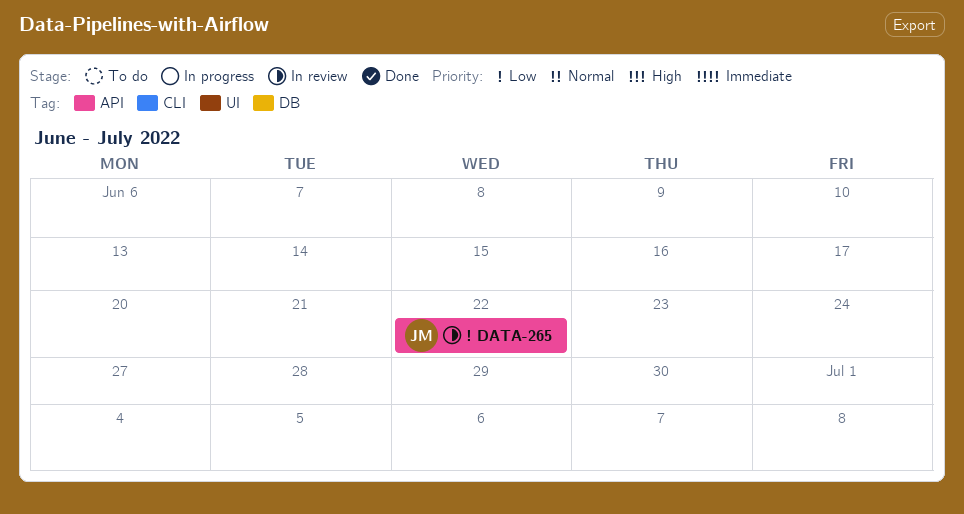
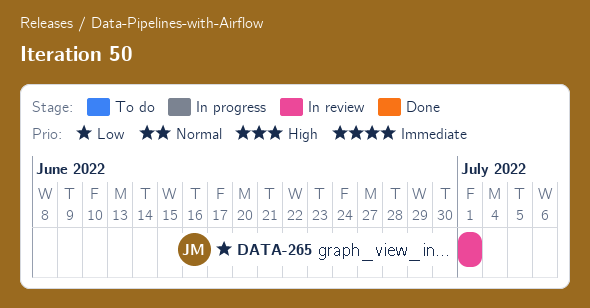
DATA-265, start: Jun 22 -> Jul 1
DATA-265, due: Jun 22 -> Jul 1

